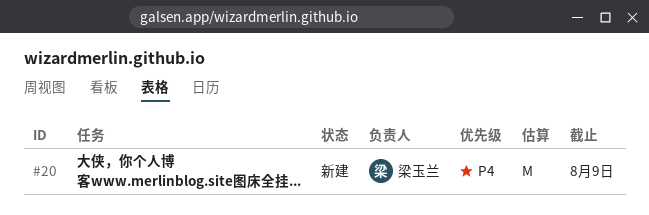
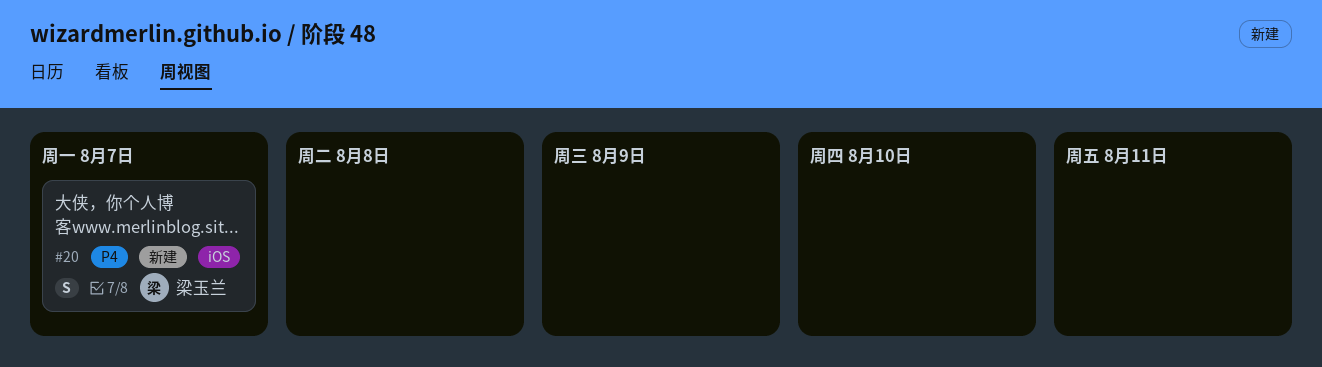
#20, estimate: M -> S
#20, due: Aug 9 -> Aug 7

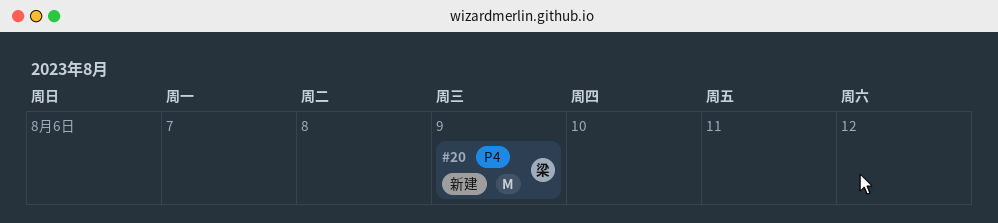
#20, estimate: S -> M
#20, due: Aug 7 -> Aug 9

